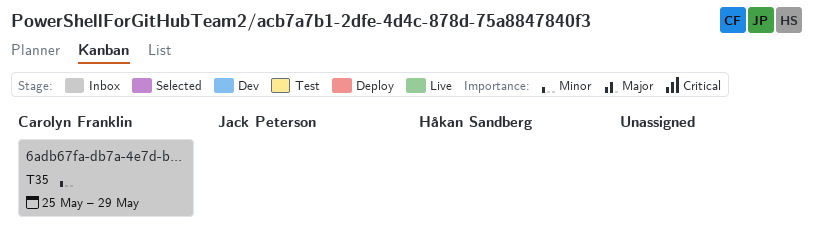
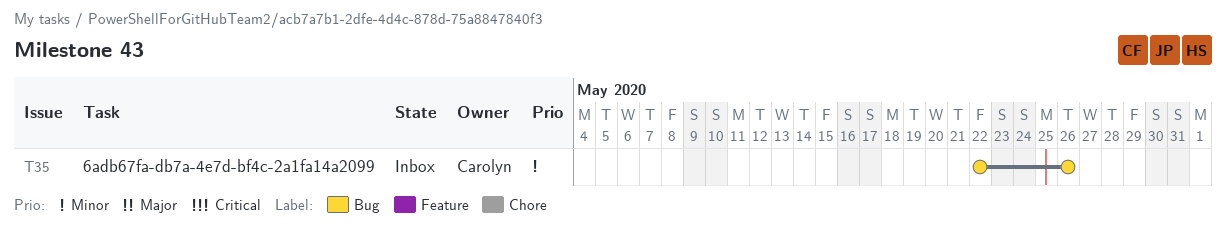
T35, start: May 25 -> May 22
T35, due: May 29 -> May 26

